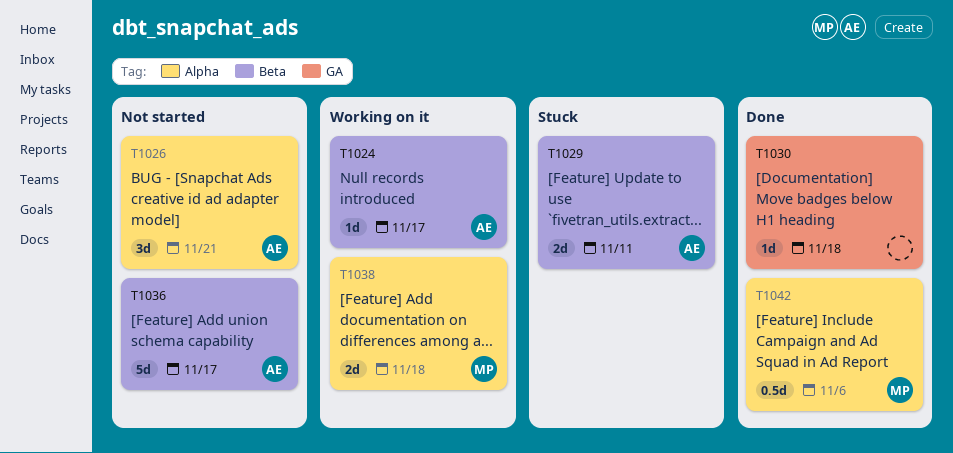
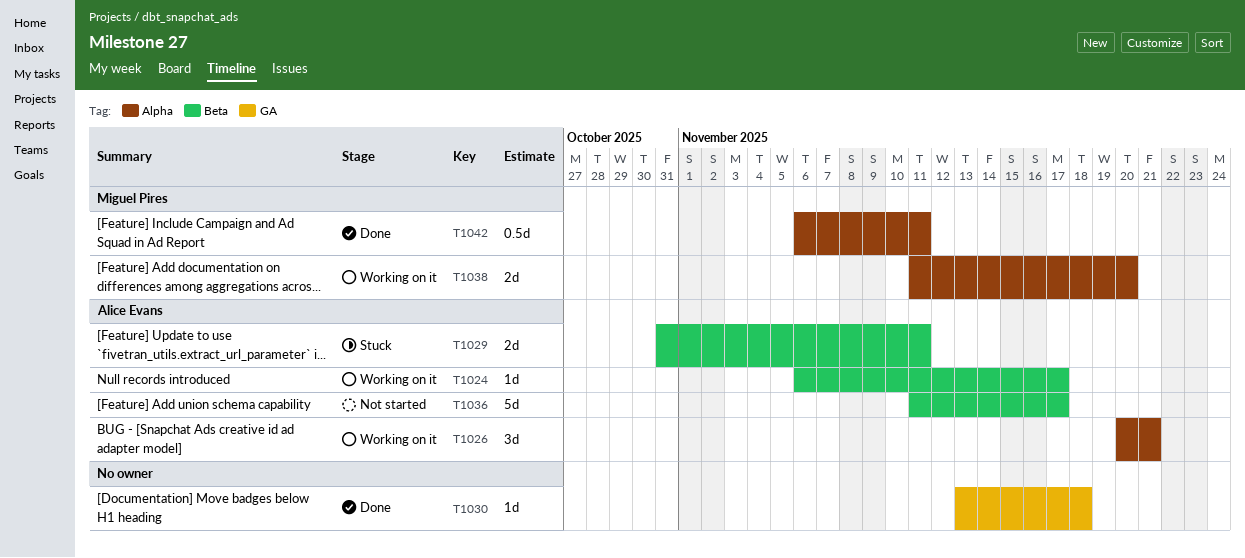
T1026, status: Not started -> Working on it
T1038, due: Nov 18 -> Nov 20
T1042, due: Nov 6 -> Nov 11

